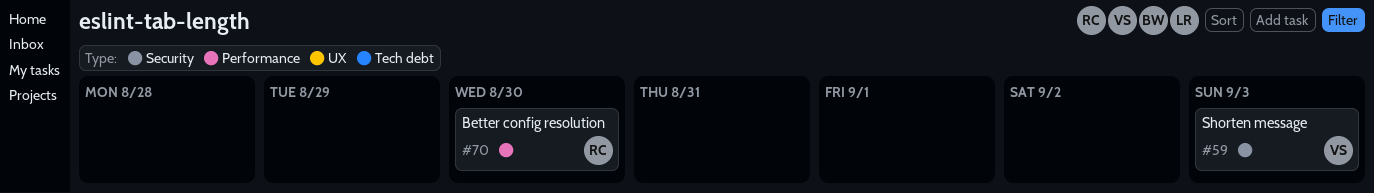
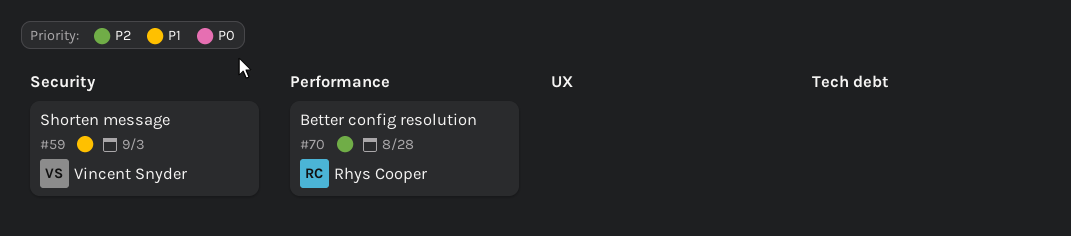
#70, due: Aug 30 -> Aug 28

